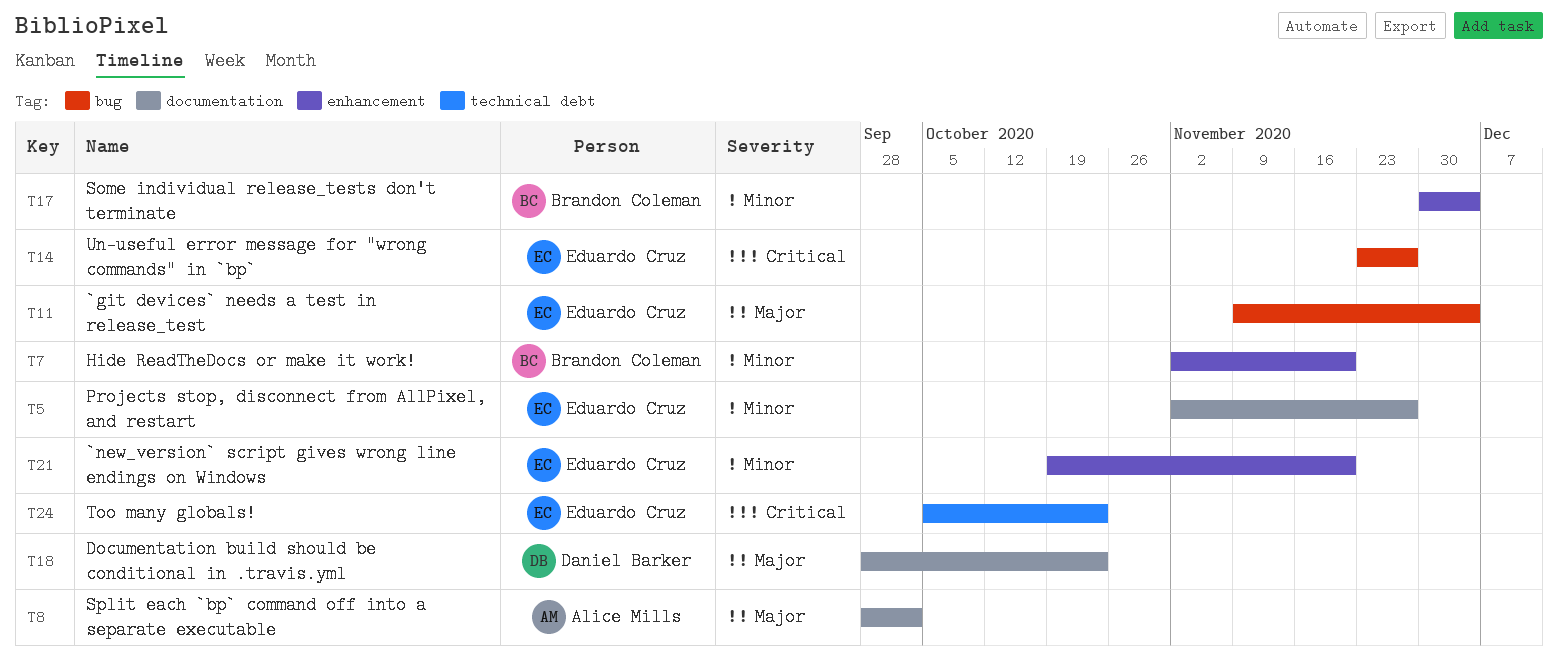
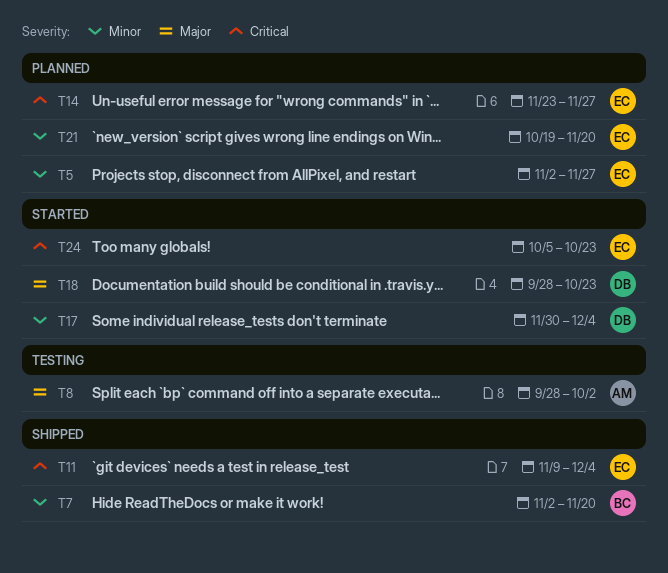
T11, priority: Major -> Critical
T17, owner: Brandon Coleman -> Daniel Barker

